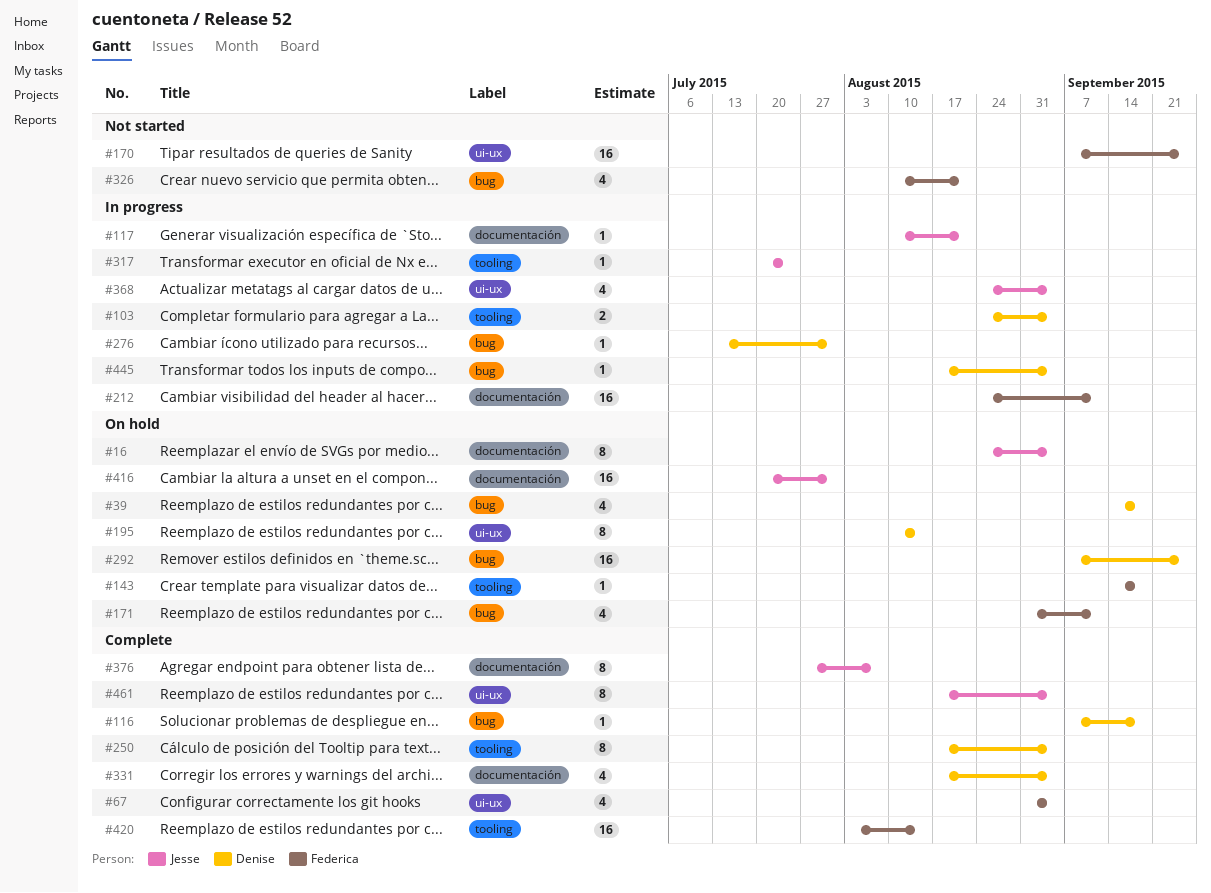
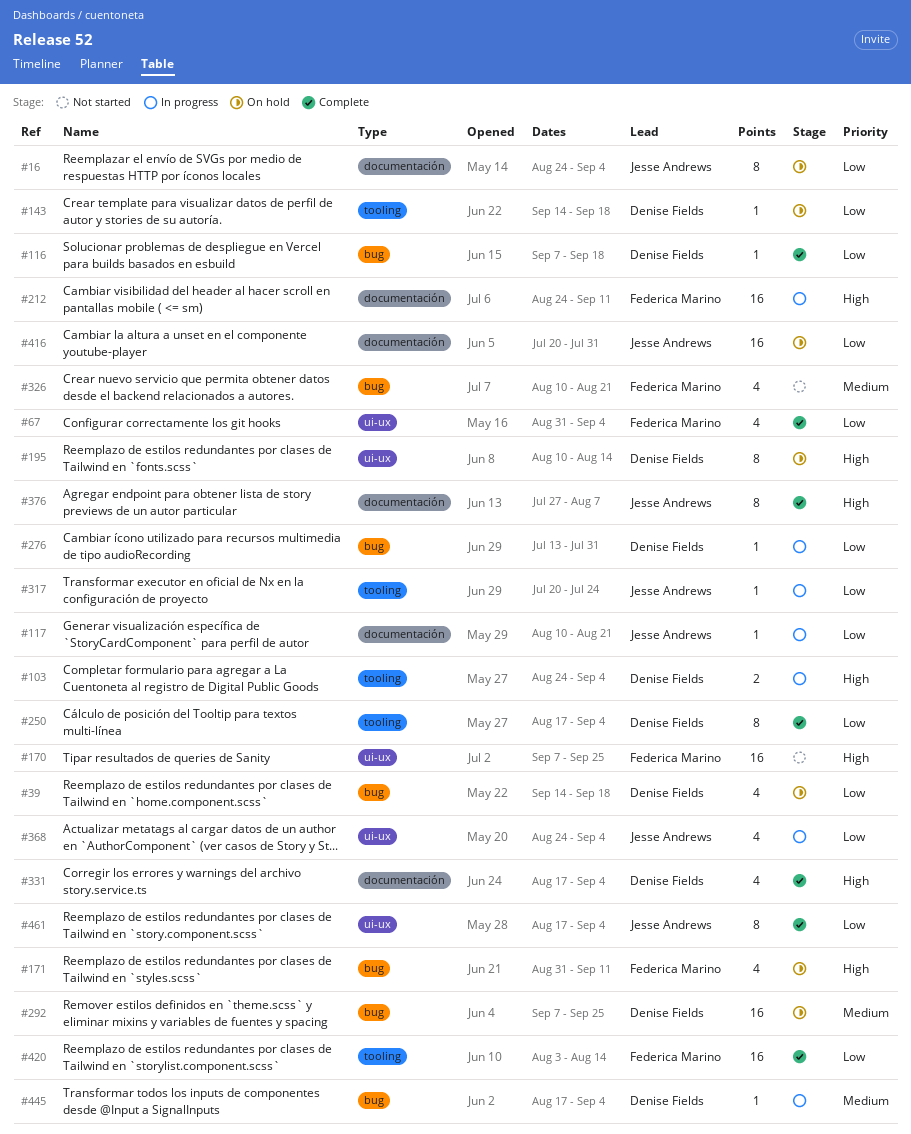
#143, owner: Federica Marino -> Denise Fields

